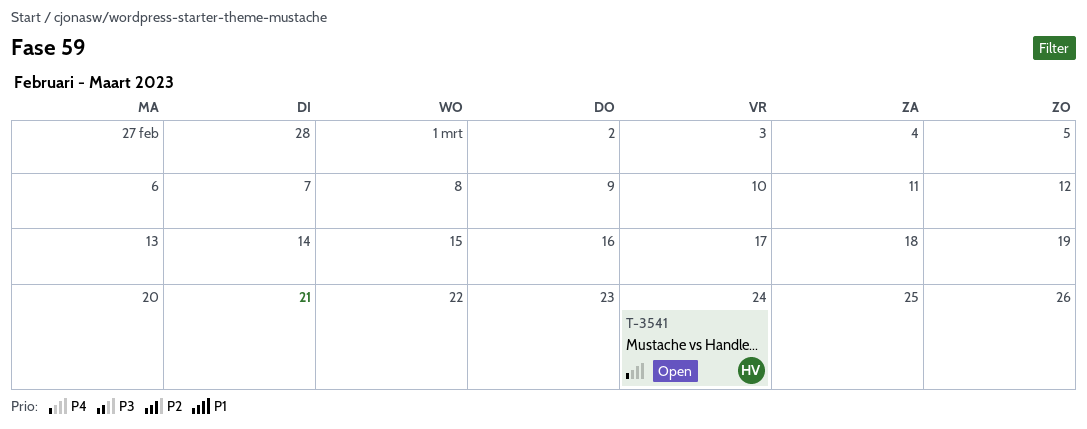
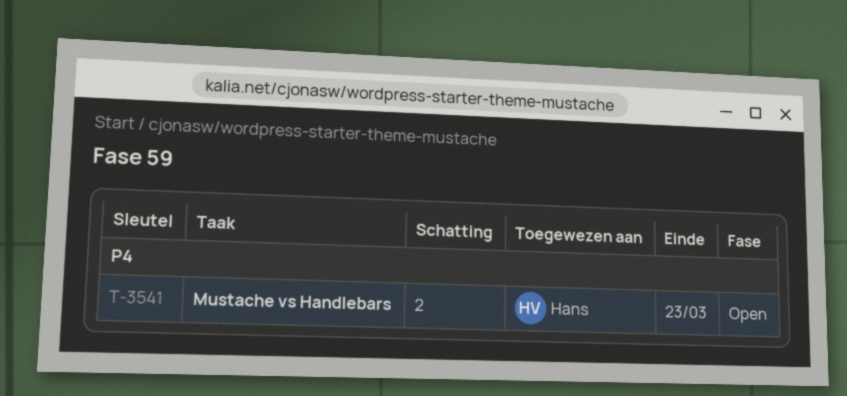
T-3541, due: Mar 24 -> Mar 23

